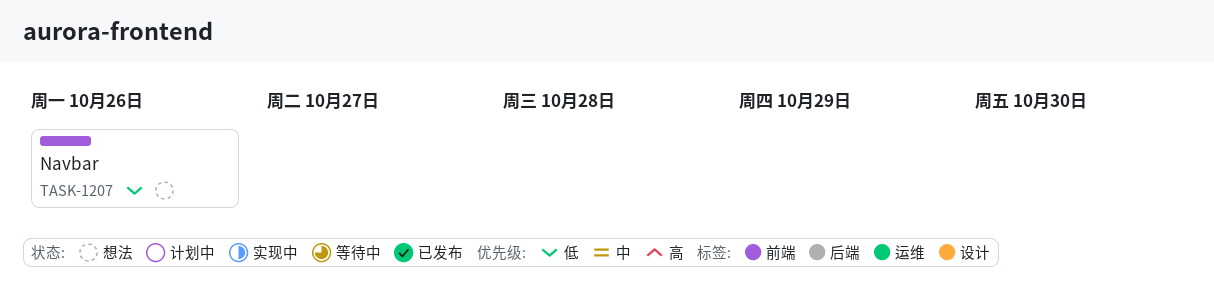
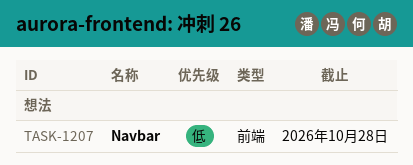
TASK-1207, due: Oct 26 -> Oct 28

